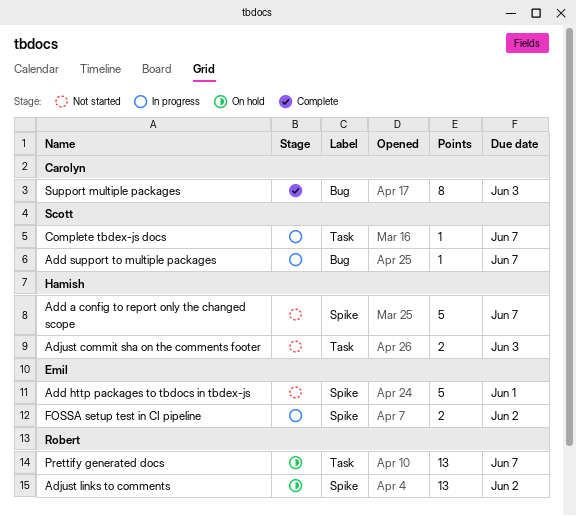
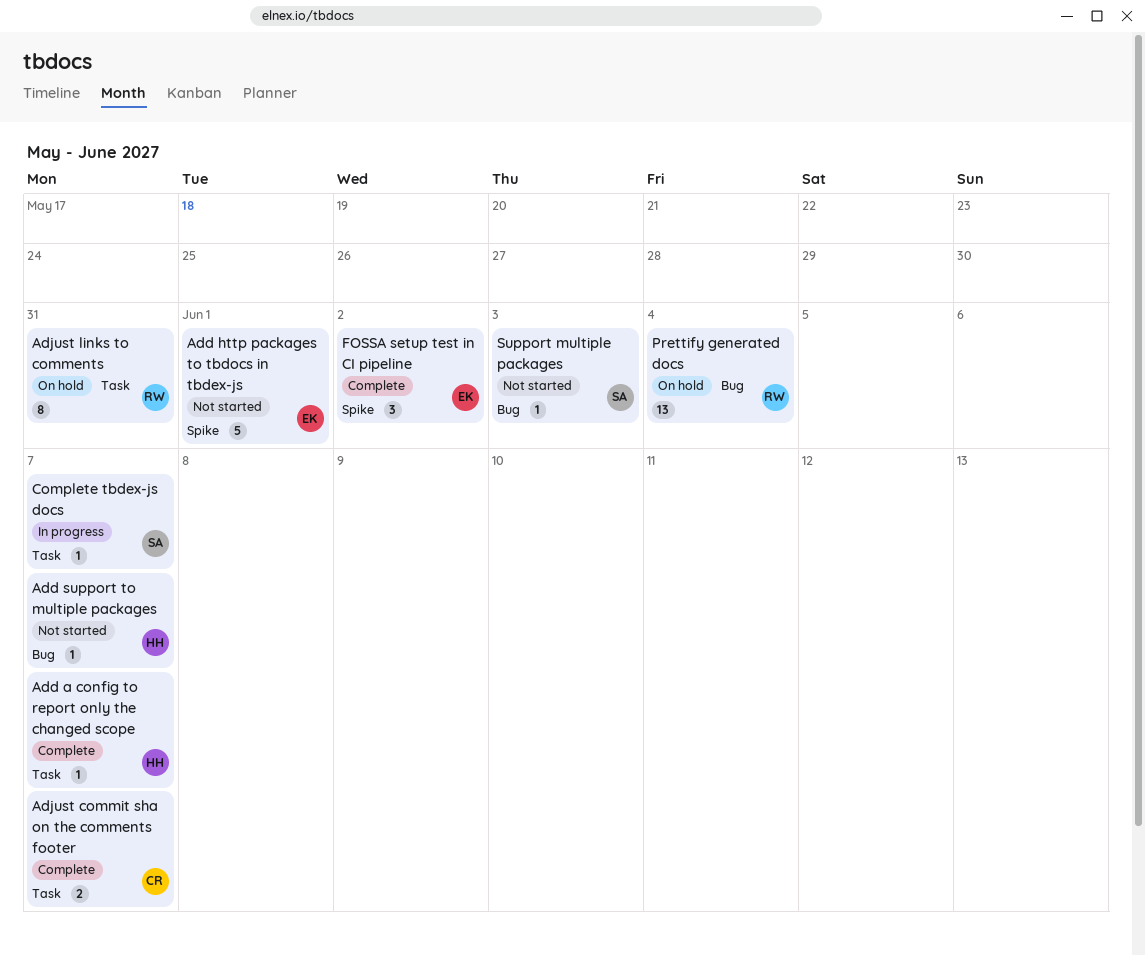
Add a config to report only the changed scope, status: Not started -> Complete
Add a config to report only the changed scope, label: Spike -> Task
Add a config to report only the changed scope, estimate: 5 -> 1
Add support to multiple packages, status: In progress -> Not started
Add support to multiple packages, owner: Scott -> Hamish
Adjust commit sha on the comments footer, status: Not started -> Complete
Adjust commit sha on the comments footer, owner: Hamish -> Carolyn
Adjust commit sha on the comments footer, due: Jun 3 -> Jun 7
Adjust links to comments, label: Spike -> Task
Adjust links to comments, estimate: 13 -> 8
Adjust links to comments, due: Jun 2 -> May 31
FOSSA setup test in CI pipeline, status: In progress -> Complete
FOSSA setup test in CI pipeline, estimate: 2 -> 3
Prettify generated docs, label: Task -> Bug
Prettify generated docs, due: Jun 7 -> Jun 4
Support multiple packages, status: Complete -> Not started
Support multiple packages, owner: Carolyn -> Scott
Support multiple packages, estimate: 8 -> 1

